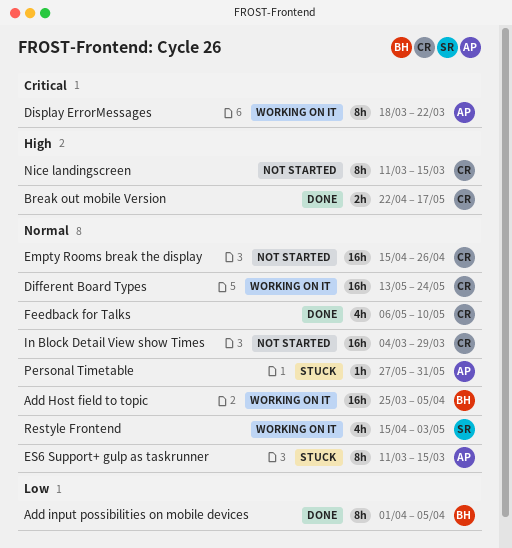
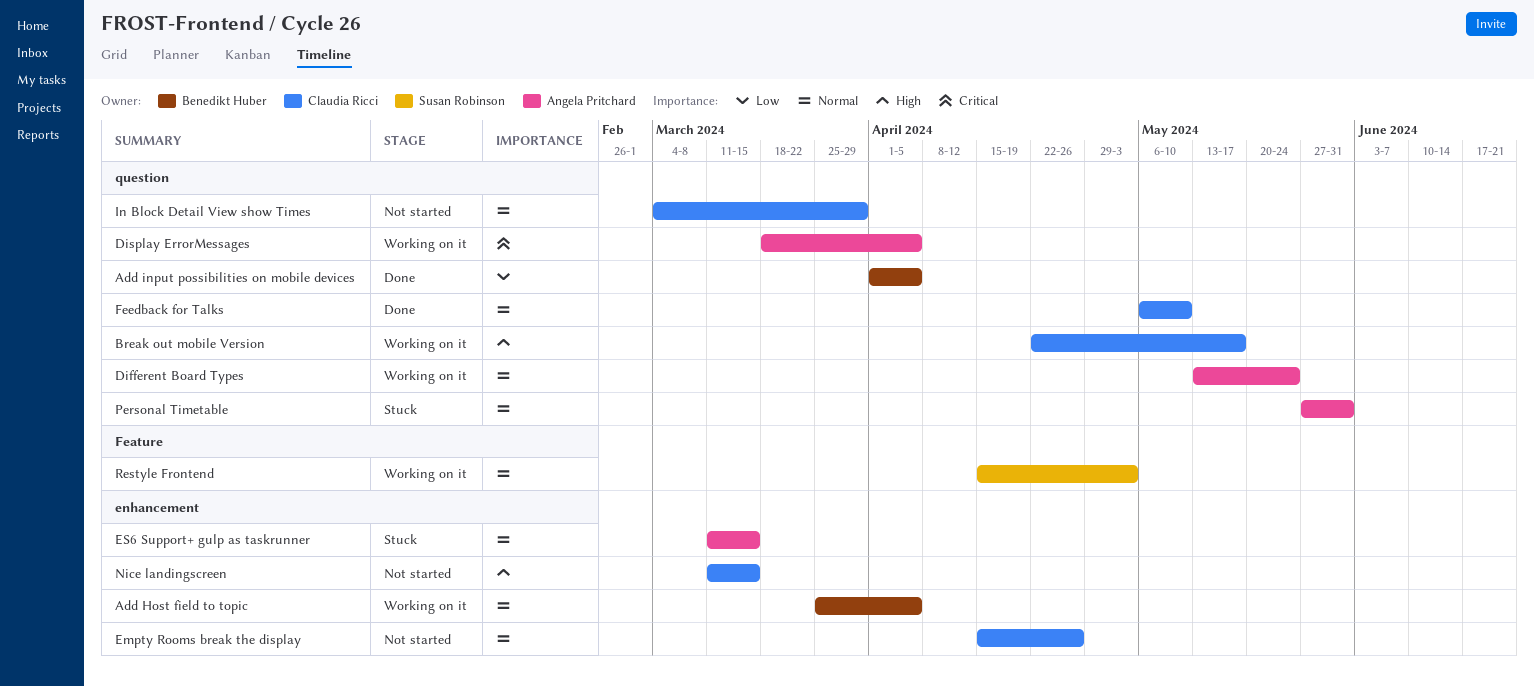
Break out mobile Version, status: Done -> Working on it
Different Board Types, owner: Claudia Ricci -> Angela Pritchard
Display ErrorMessages, due: Mar 22 -> Apr 5

